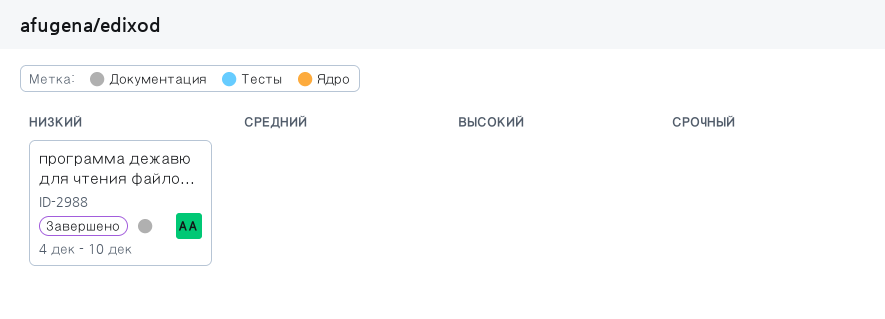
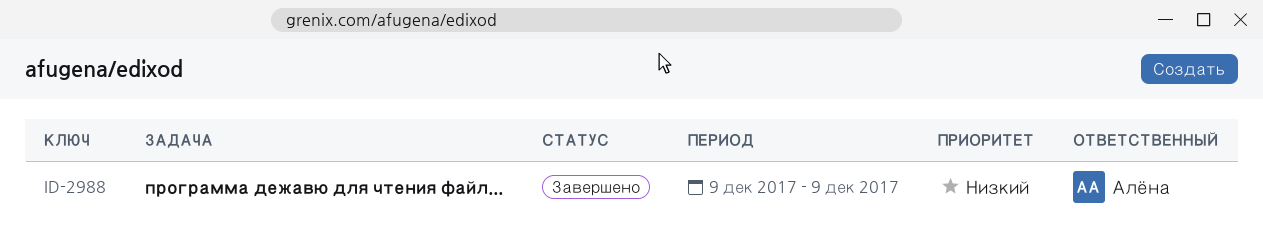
ID-2988, start: Dec 4 -> Dec 9
ID-2988, due: Dec 10 -> Dec 9

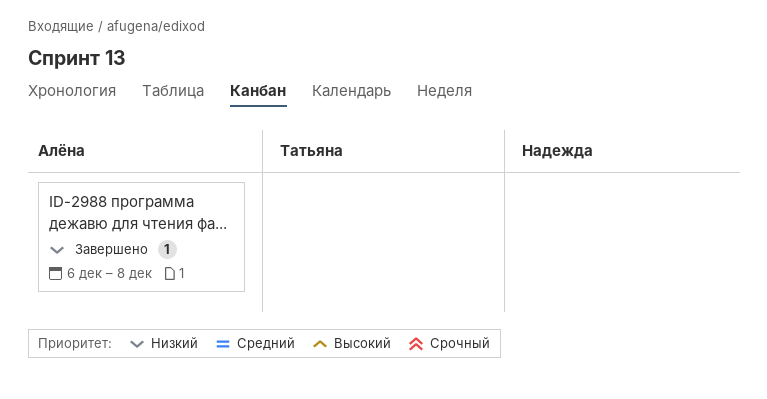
ID-2988, start: Dec 9 -> Dec 6
ID-2988, due: Dec 9 -> Dec 8

